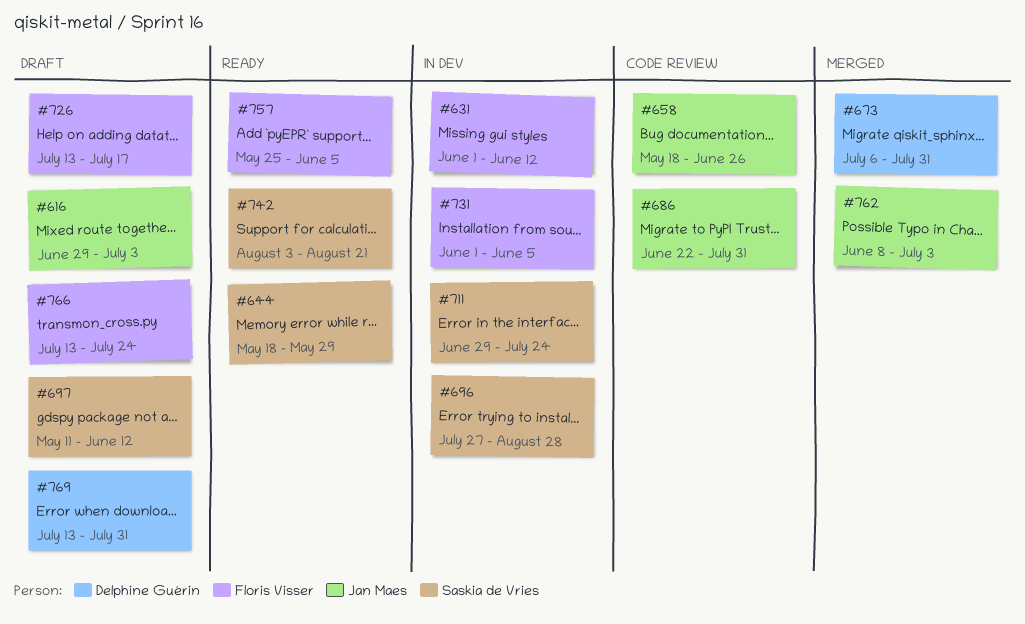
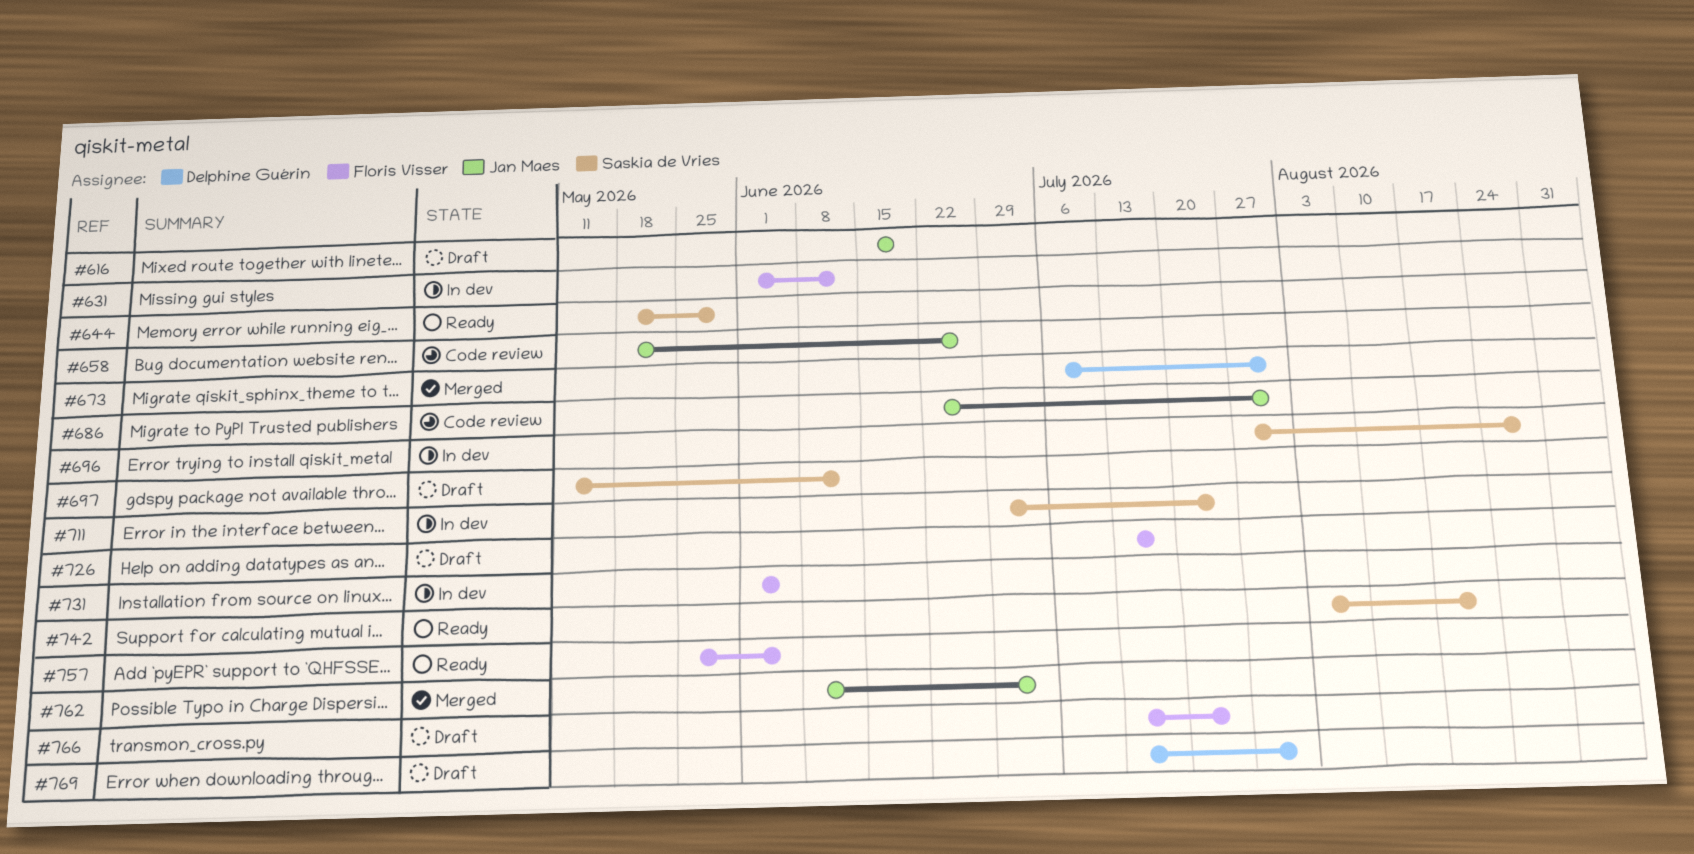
#616, start: Jun 29 -> Jun 15
#616, due: Jul 3 -> Jun 19

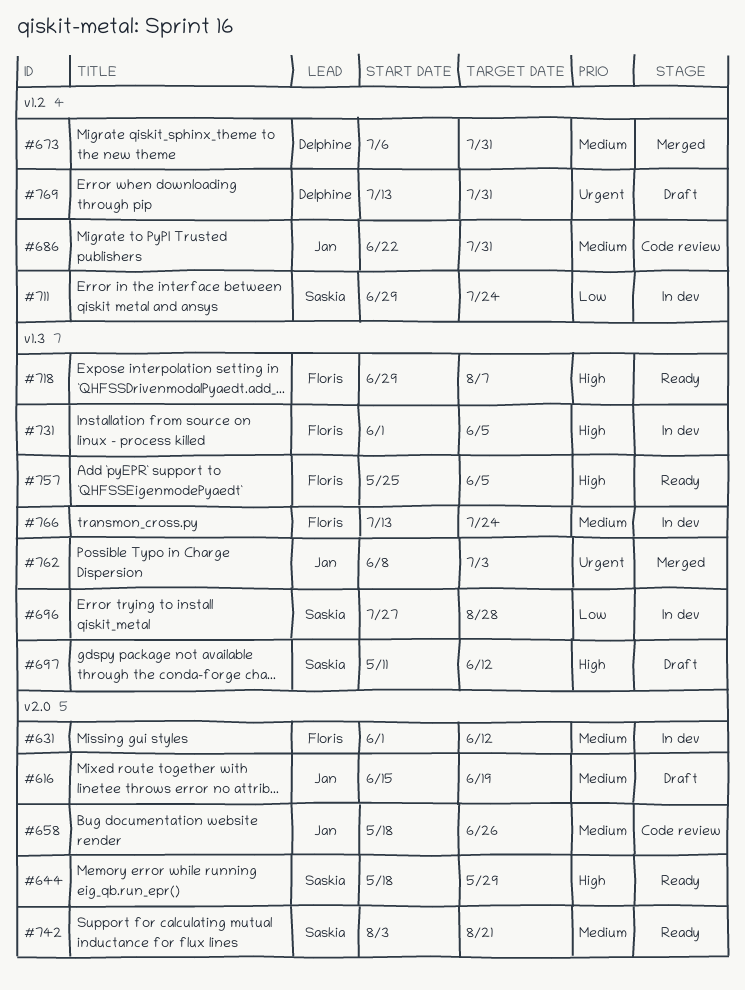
#718: none -> present
#726: present -> none
#766, status: Draft -> In dev

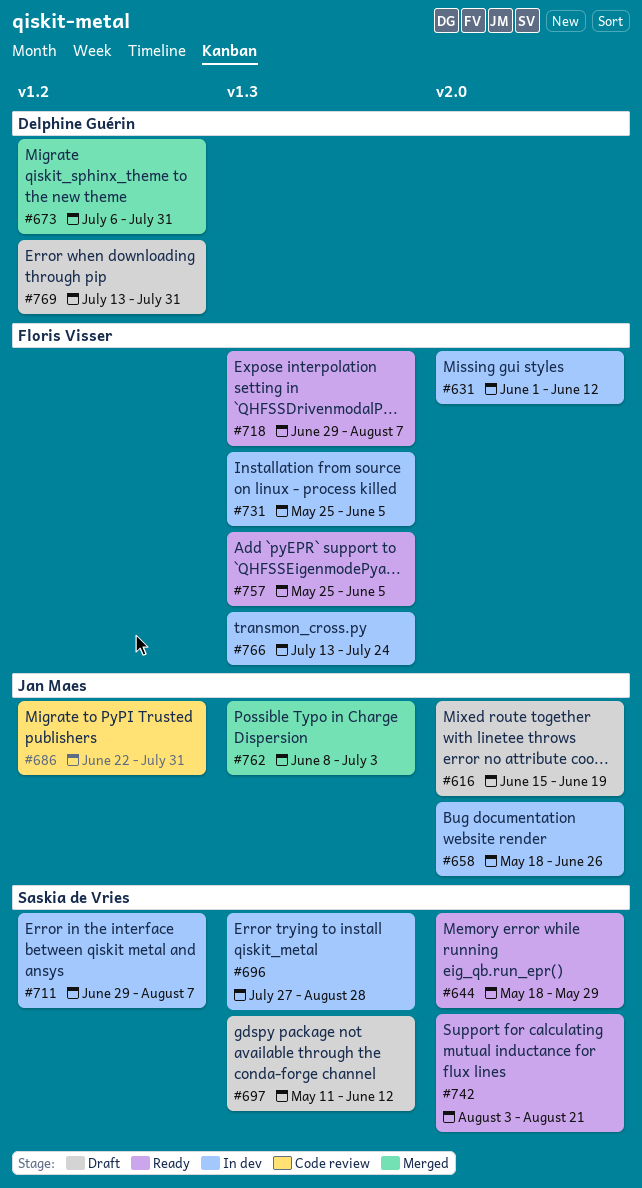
#658, status: Code review -> In dev
#711, due: Jul 24 -> Aug 7
#731, start: Jun 1 -> May 25

